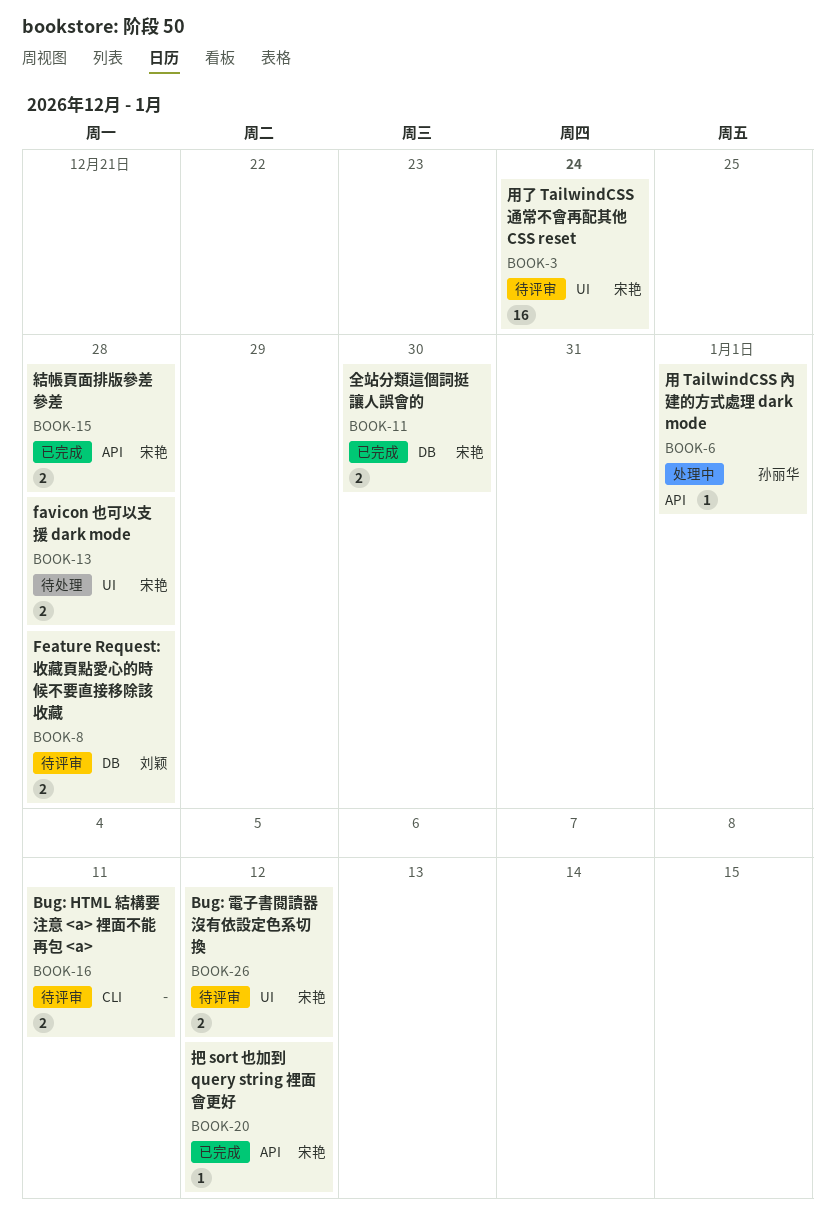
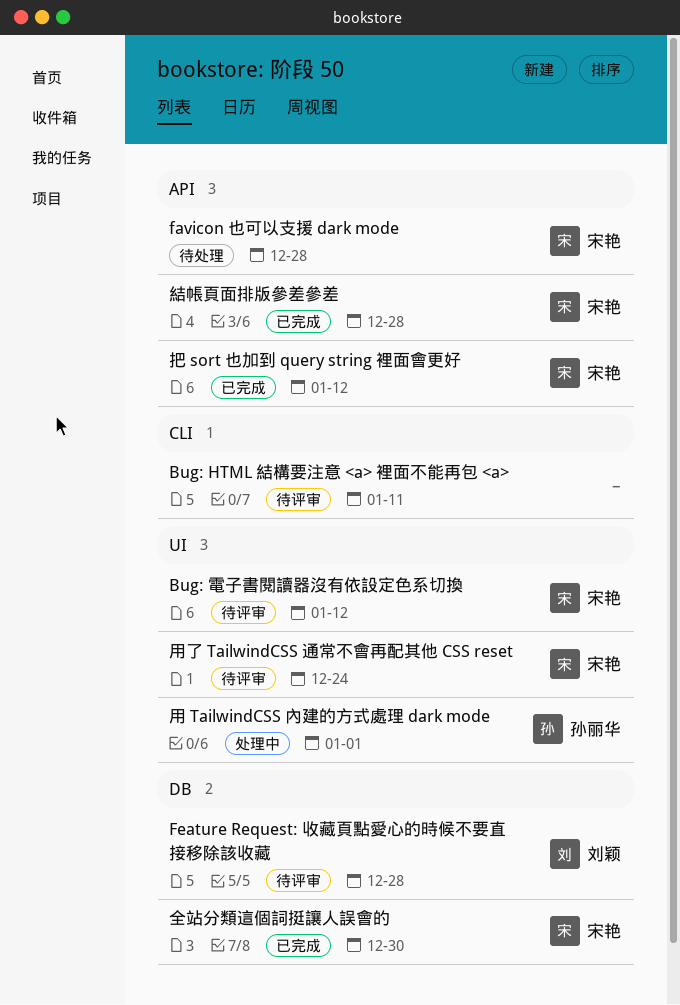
favicon 也可以支援 dark mode, label: UI -> API
用 TailwindCSS 內建的方式處理 dark mode, label: API -> UI

